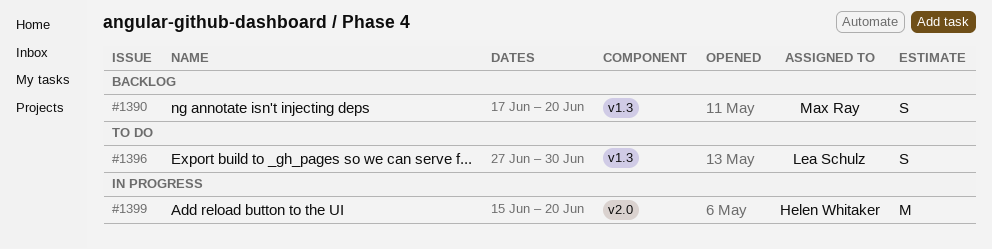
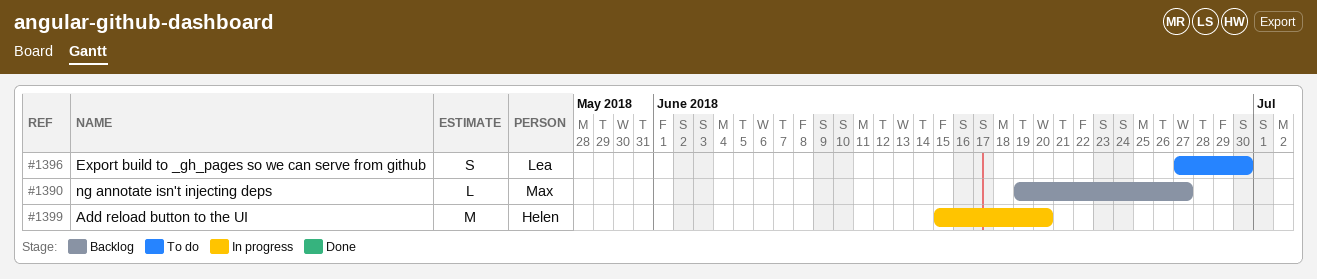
#1390, estimate: S -> L
#1390, start: Jun 17 -> Jun 19
#1390, due: Jun 20 -> Jun 27

